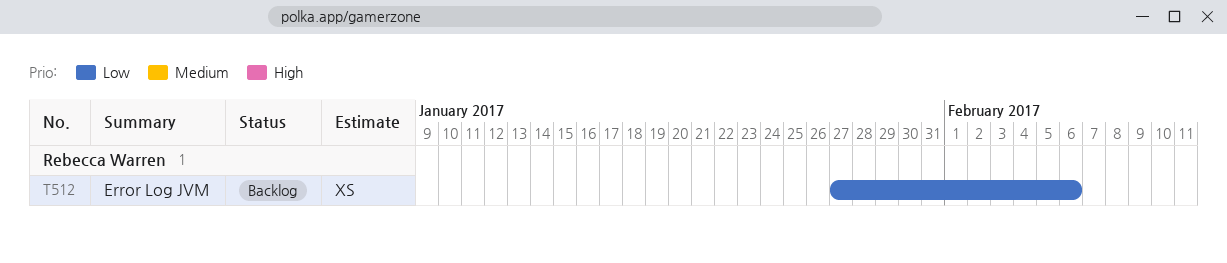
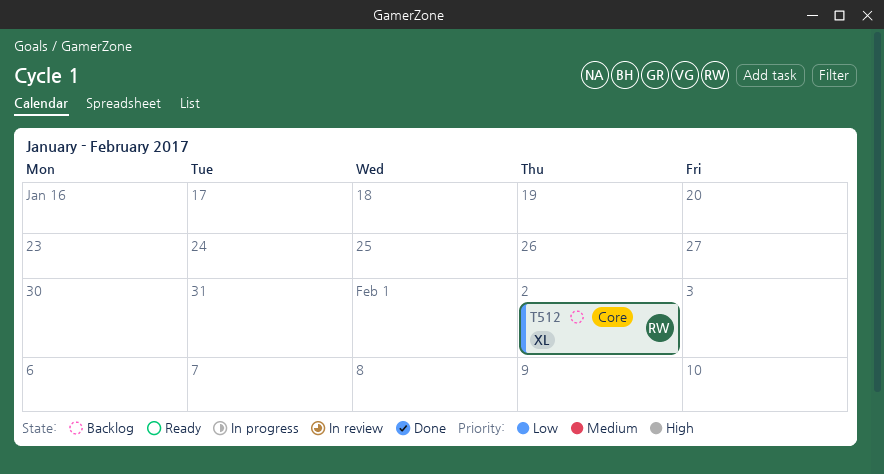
T512, estimate: XS -> XL
T512, due: Feb 6 -> Feb 2

